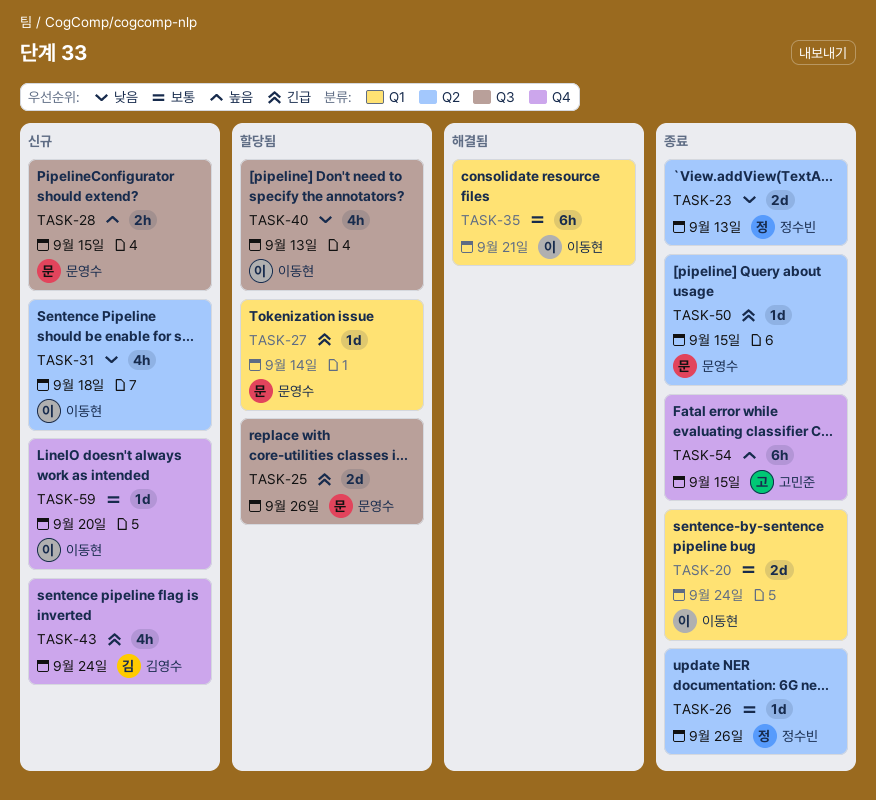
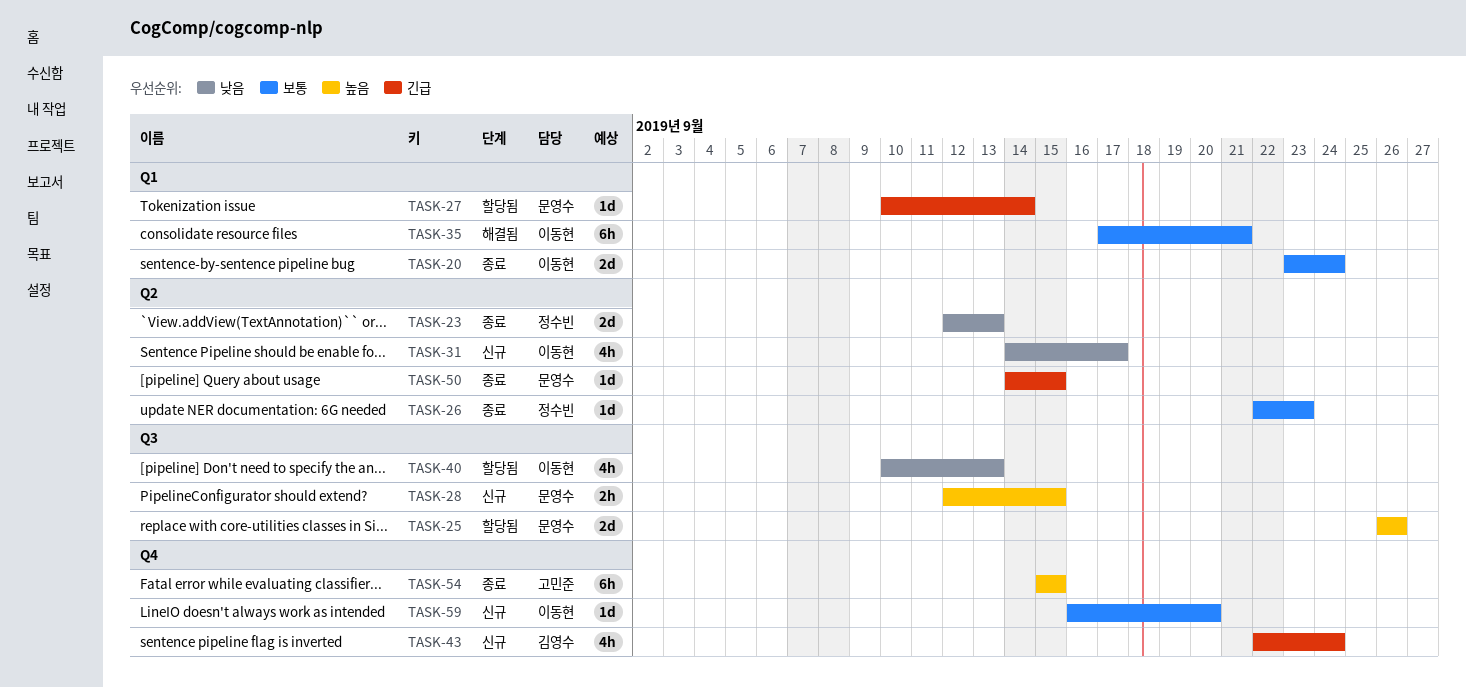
TASK-25, priority: 긴급 -> 높음
TASK-26, due: Sep 26 -> Sep 23
TASK-31, due: Sep 18 -> Sep 17

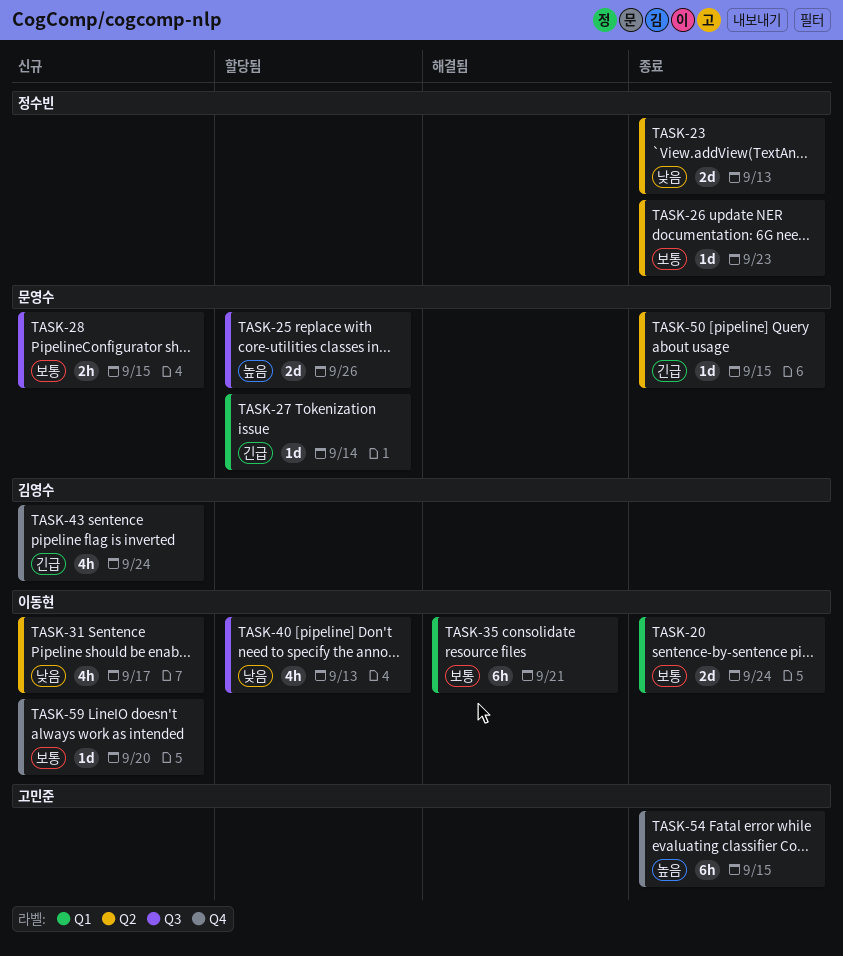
TASK-28, priority: 높음 -> 보통

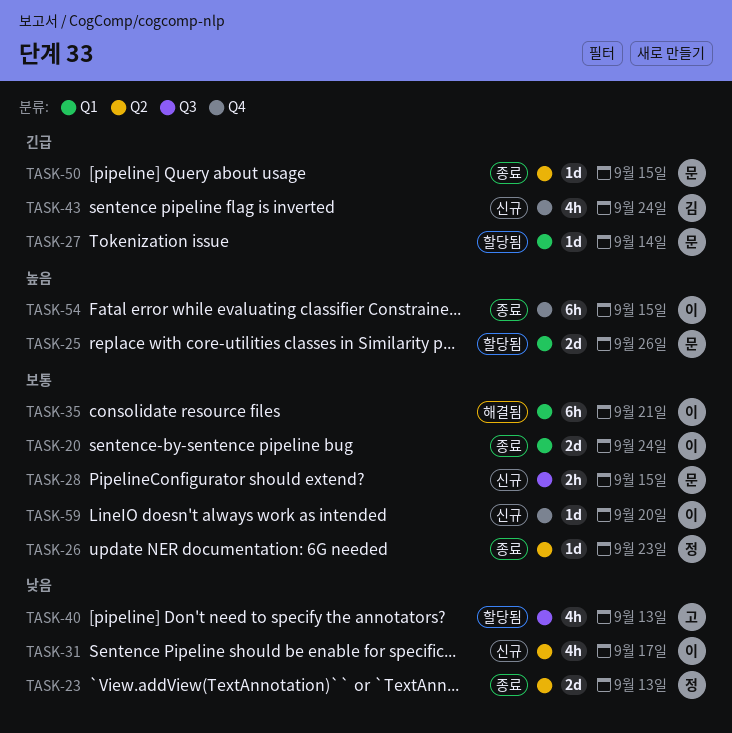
TASK-25, label: Q3 -> Q1
TASK-40, owner: 이동현 -> 고민준
TASK-54, owner: 고민준 -> 이동현

